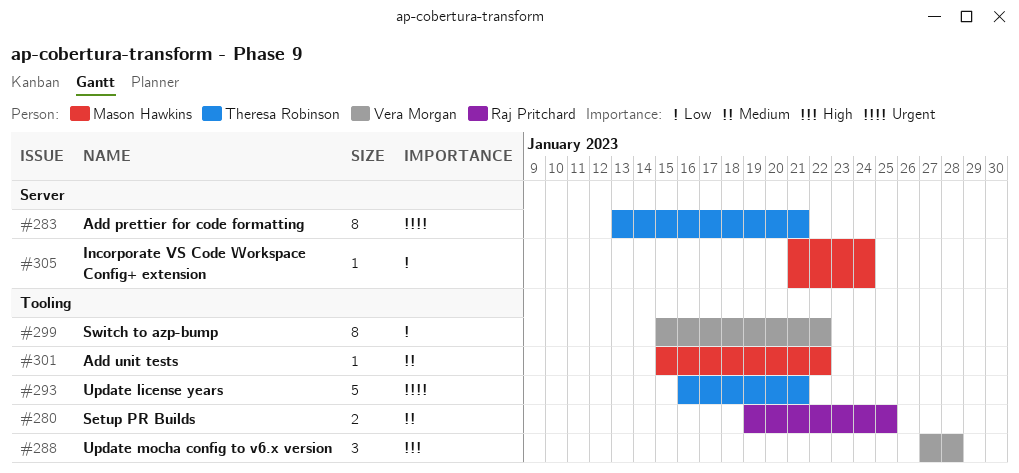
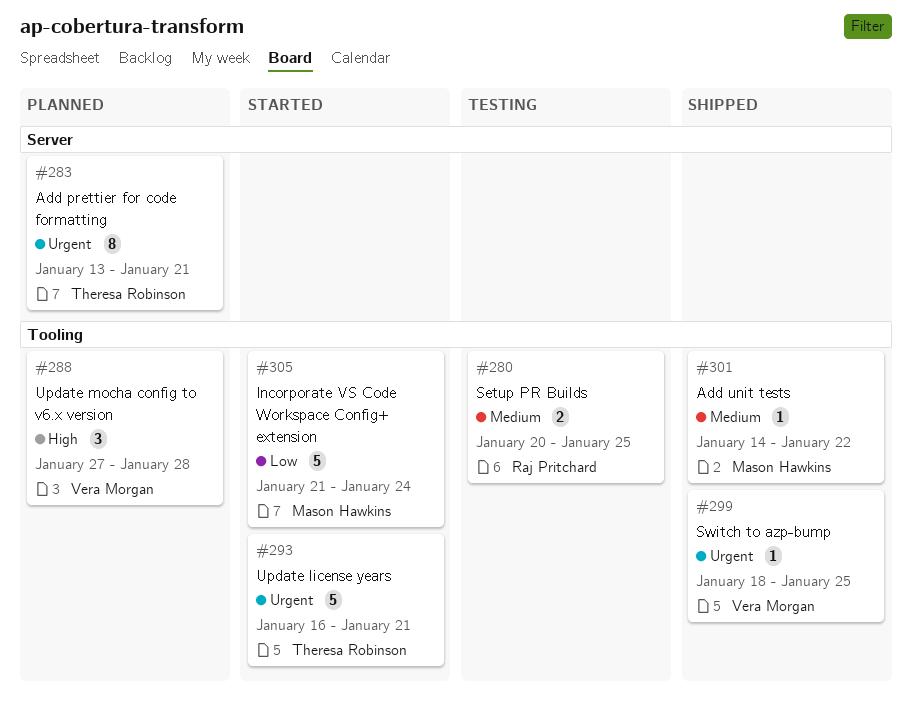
#280, start: Jan 19 -> Jan 20
#299, priority: Low -> Urgent
#299, estimate: 8 -> 1
#299, start: Jan 15 -> Jan 18
#299, due: Jan 22 -> Jan 25
#301, start: Jan 15 -> Jan 14
#305, label: Server -> Tooling
#305, estimate: 1 -> 5

